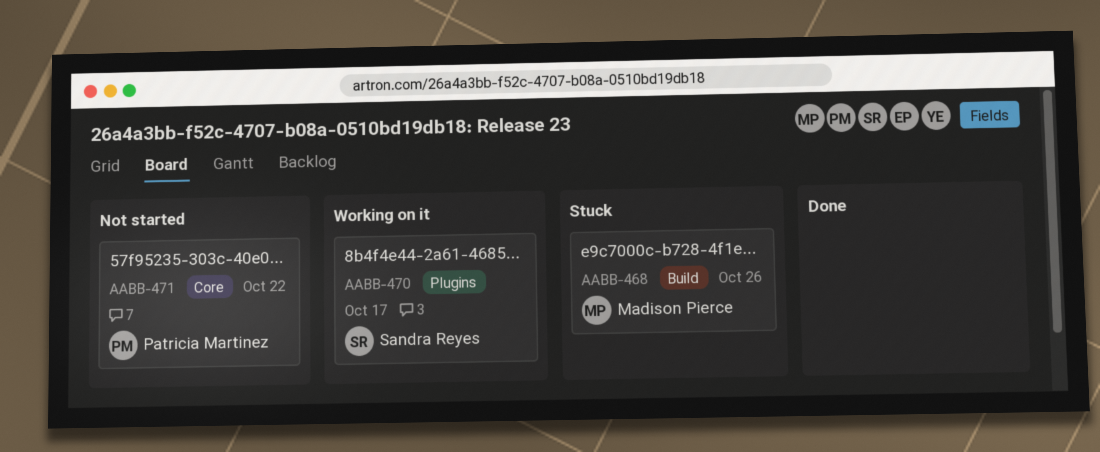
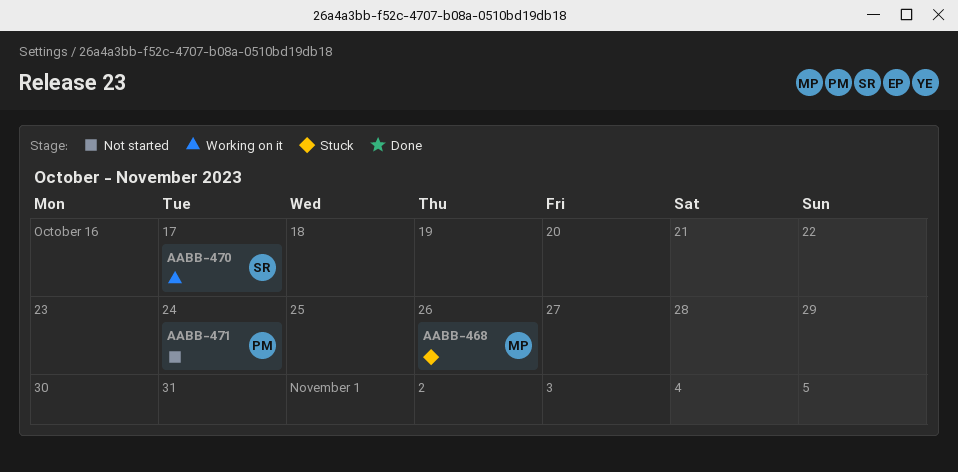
AABB-471, due: Oct 22 -> Oct 24

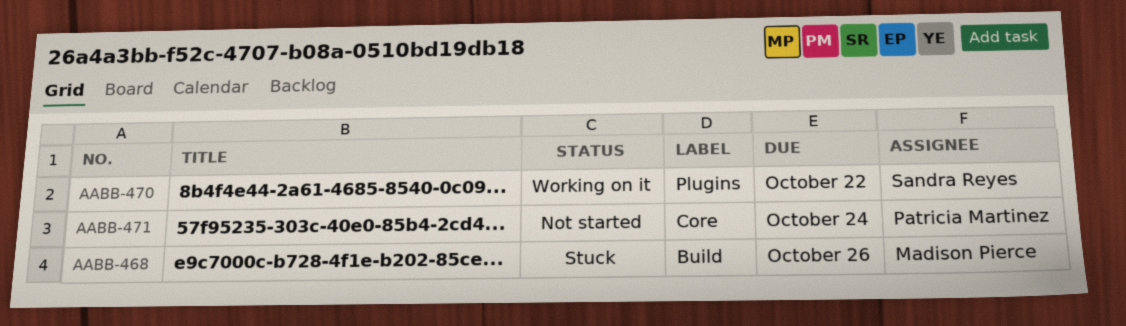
AABB-470, due: Oct 17 -> Oct 22

